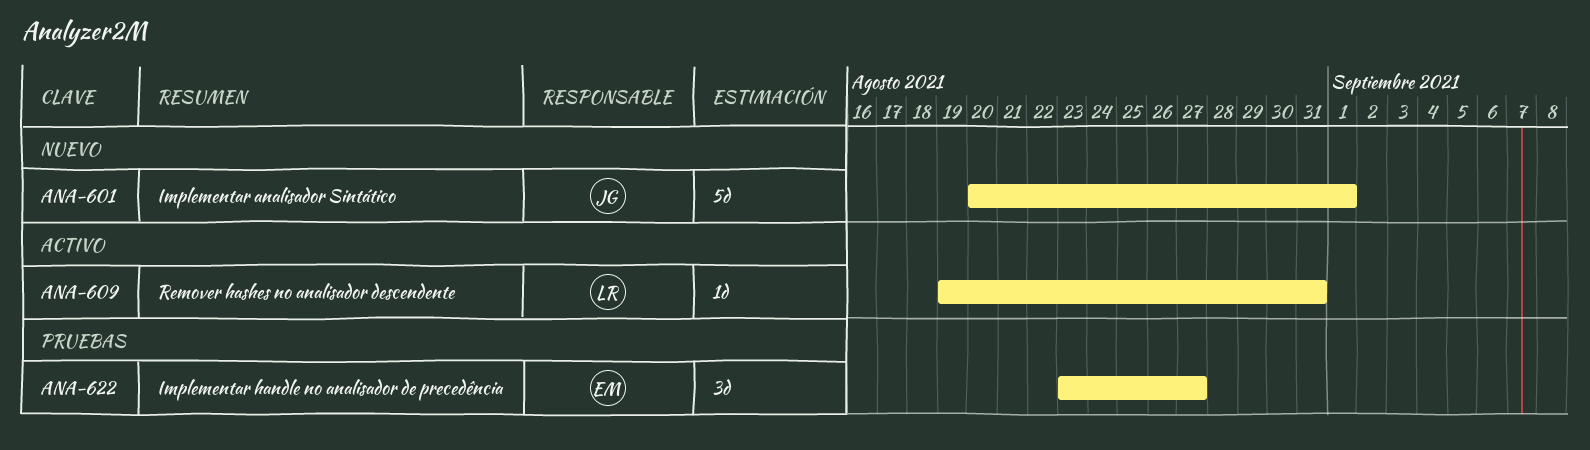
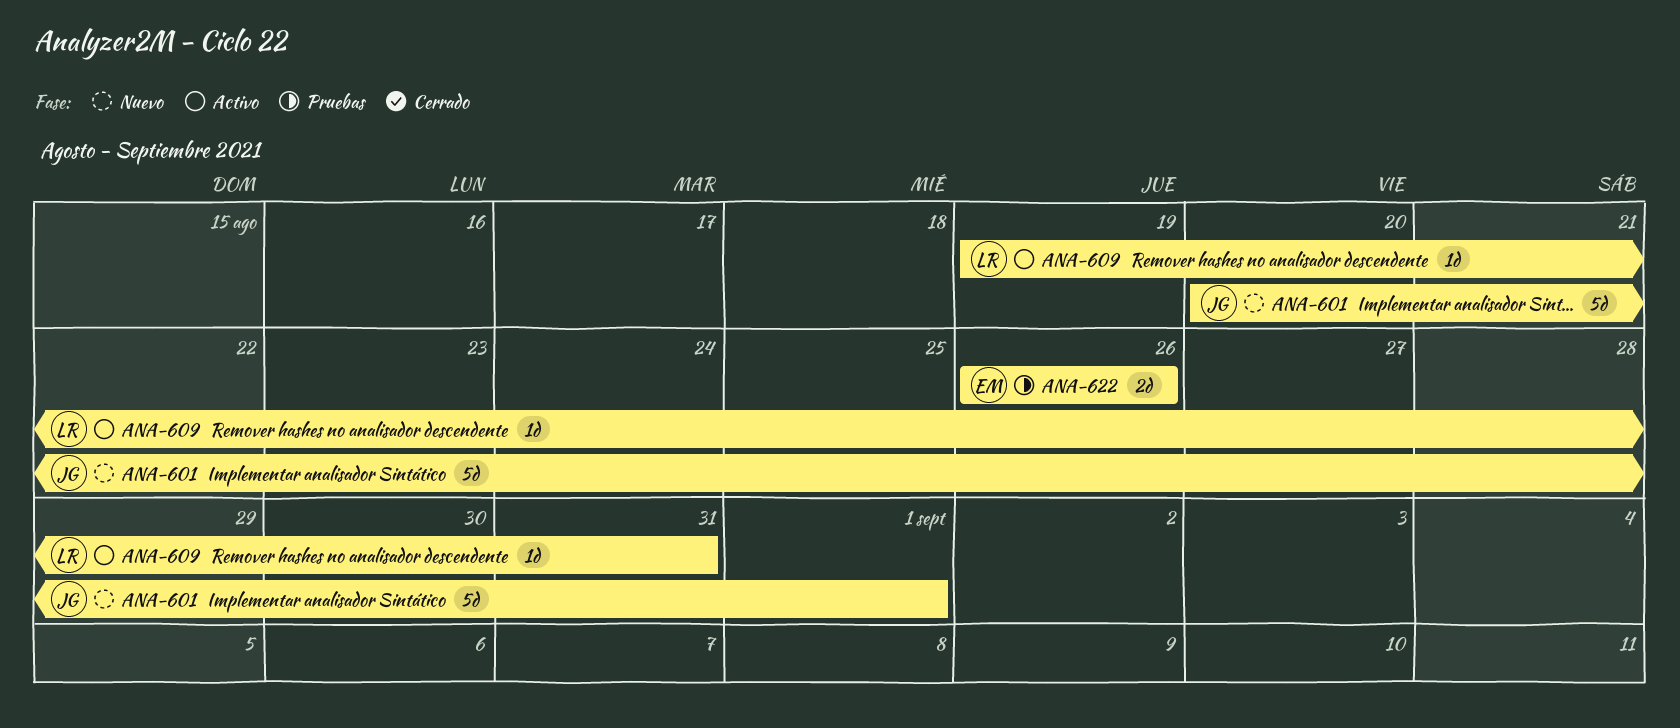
ANA-622, estimate: 3d -> 2d
ANA-622, start: Aug 23 -> Aug 26
ANA-622, due: Aug 27 -> Aug 26

